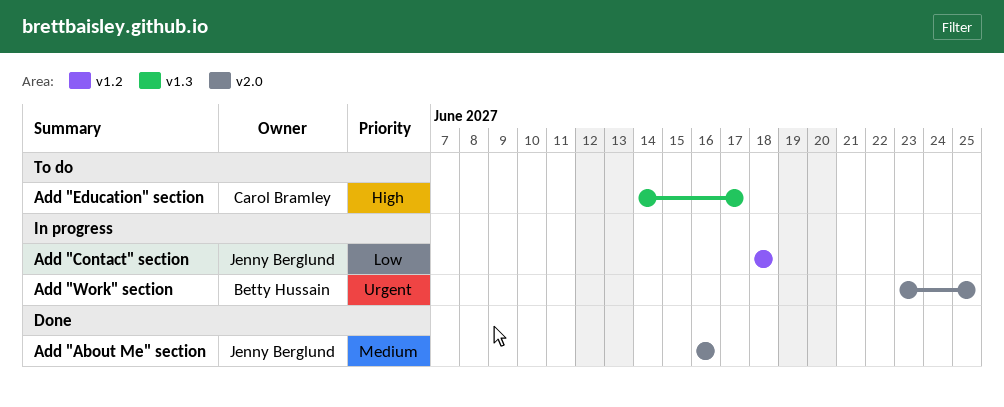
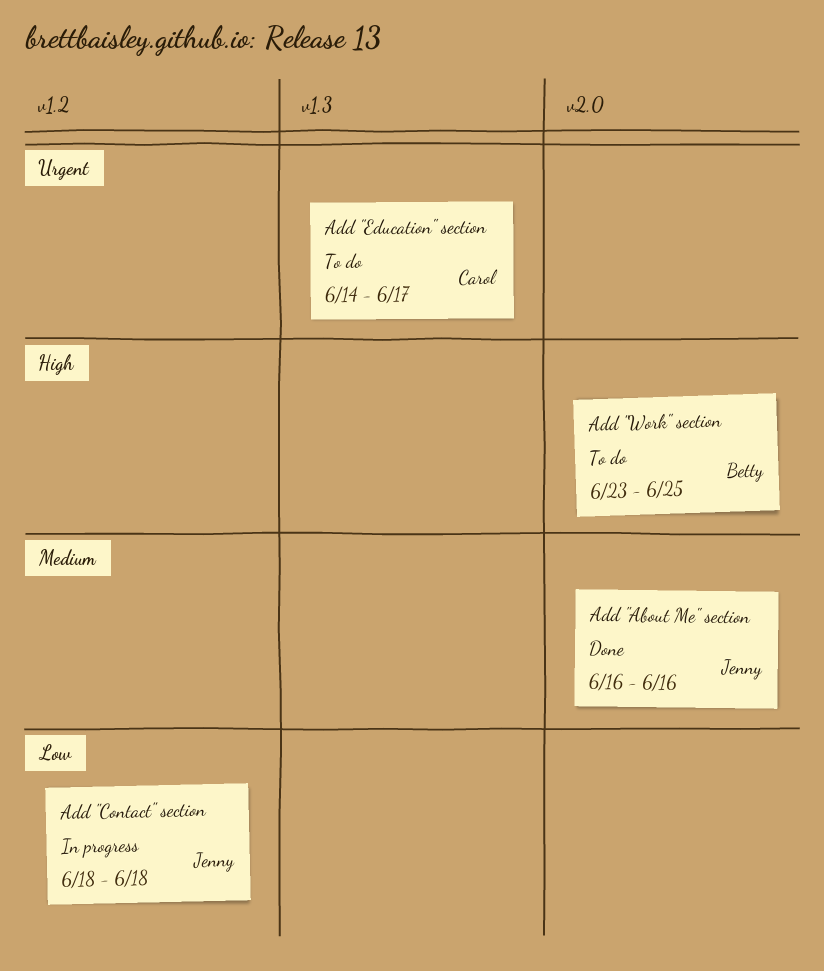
Add "Education" section, priority: High -> Urgent
Add "Work" section, status: In progress -> To do
Add "Work" section, priority: Urgent -> High

